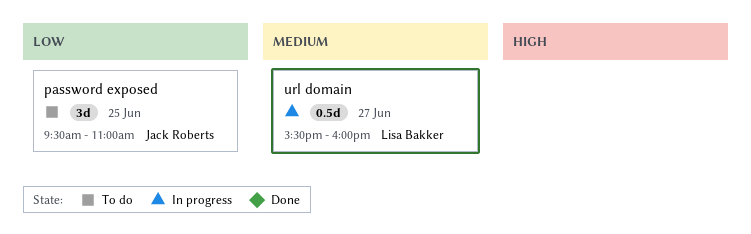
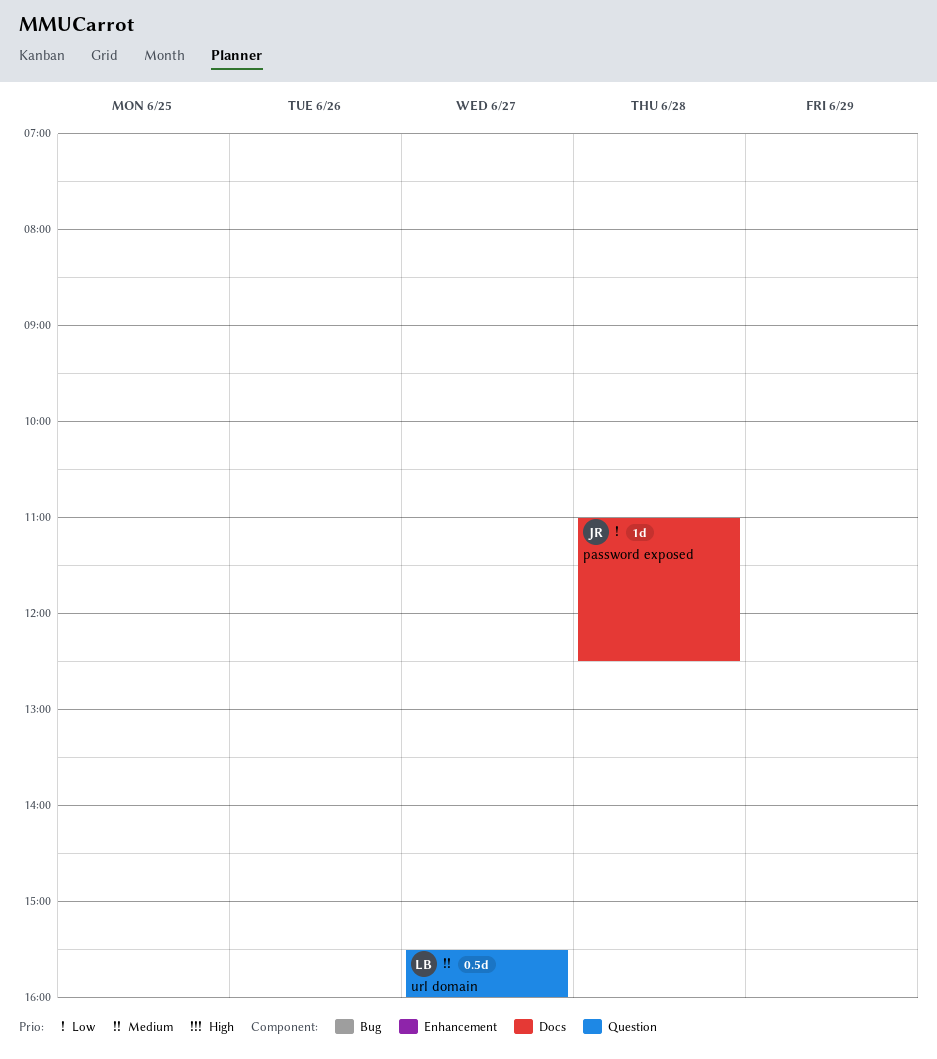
password exposed, estimate: 3d -> 1d
password exposed, day: Jun 25 -> Jun 28
password exposed, begins: 09:30 -> 11:00
password exposed, ends: 11:00 -> 12:30

